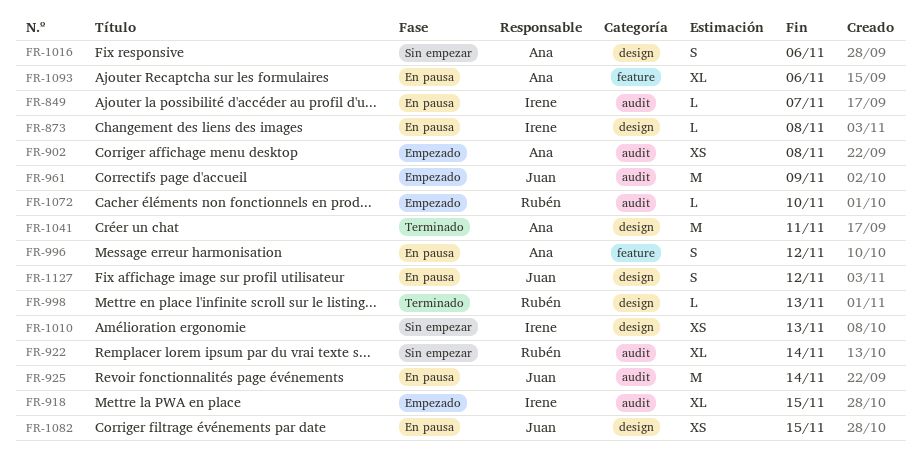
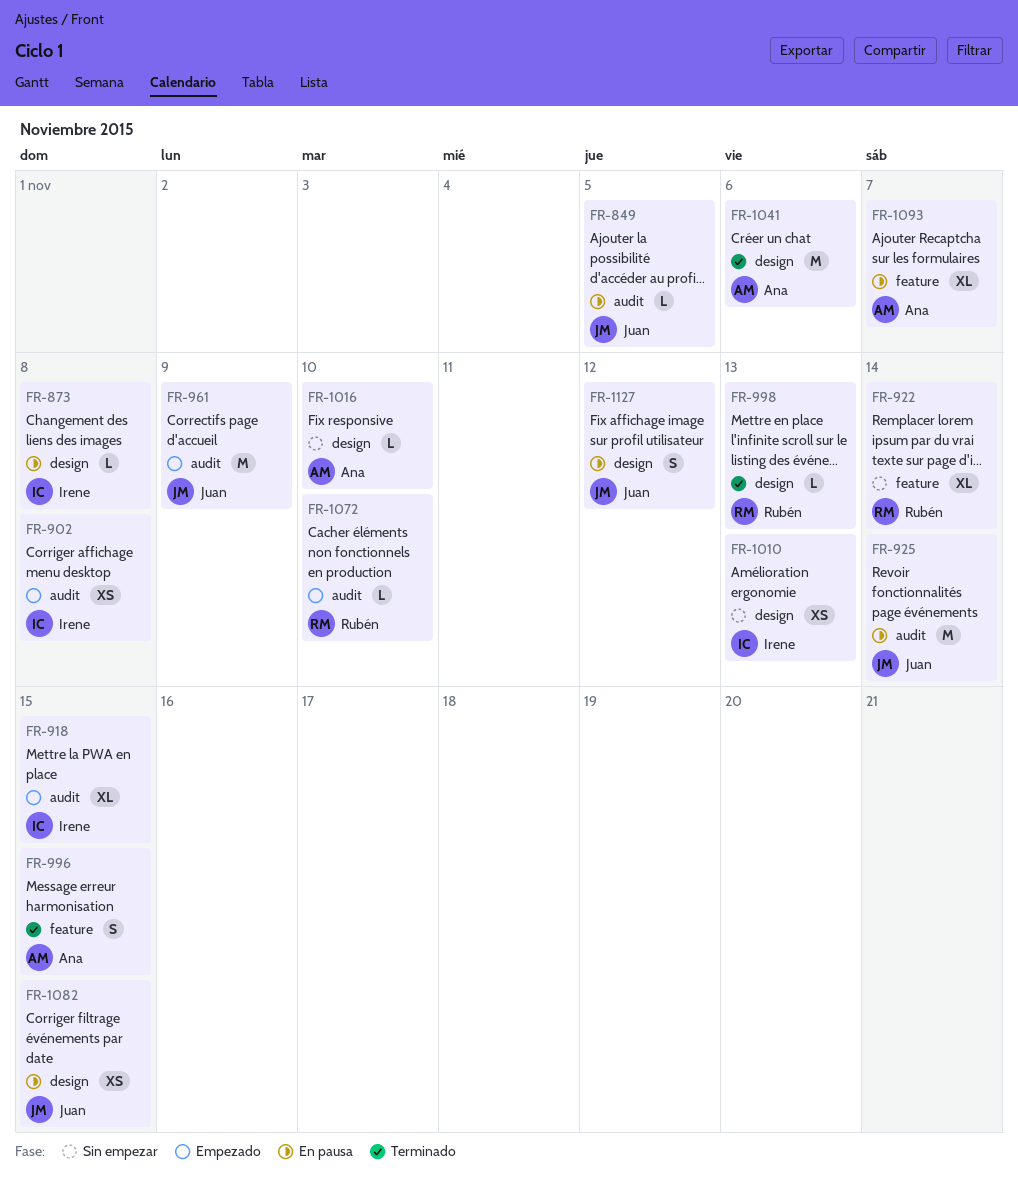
FR-849, owner: Irene -> Juan
FR-849, due: Nov 7 -> Nov 5
FR-902, owner: Ana -> Irene
FR-922, label: audit -> feature
FR-996, status: En pausa -> Terminado
FR-996, due: Nov 12 -> Nov 15
FR-1016, estimate: S -> L
FR-1016, due: Nov 6 -> Nov 10
FR-1041, due: Nov 11 -> Nov 6
FR-1093, due: Nov 6 -> Nov 7

